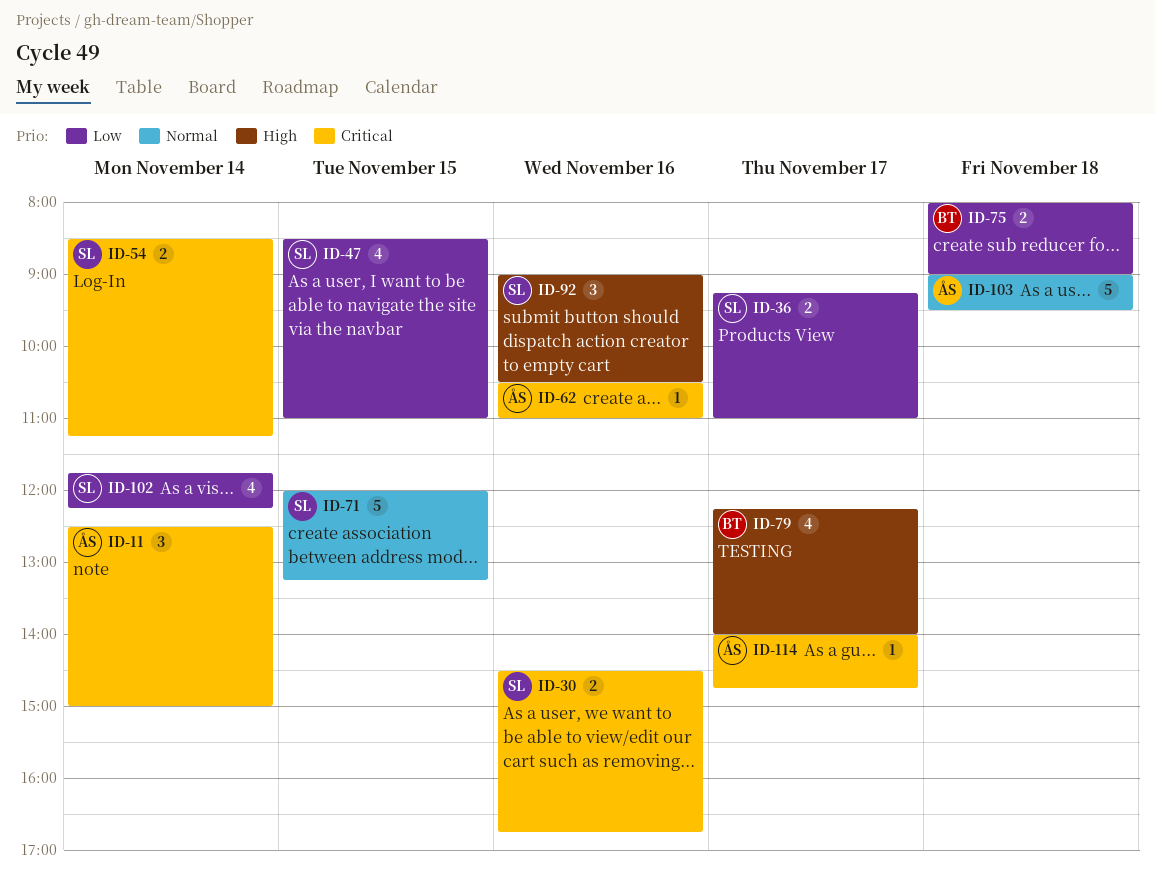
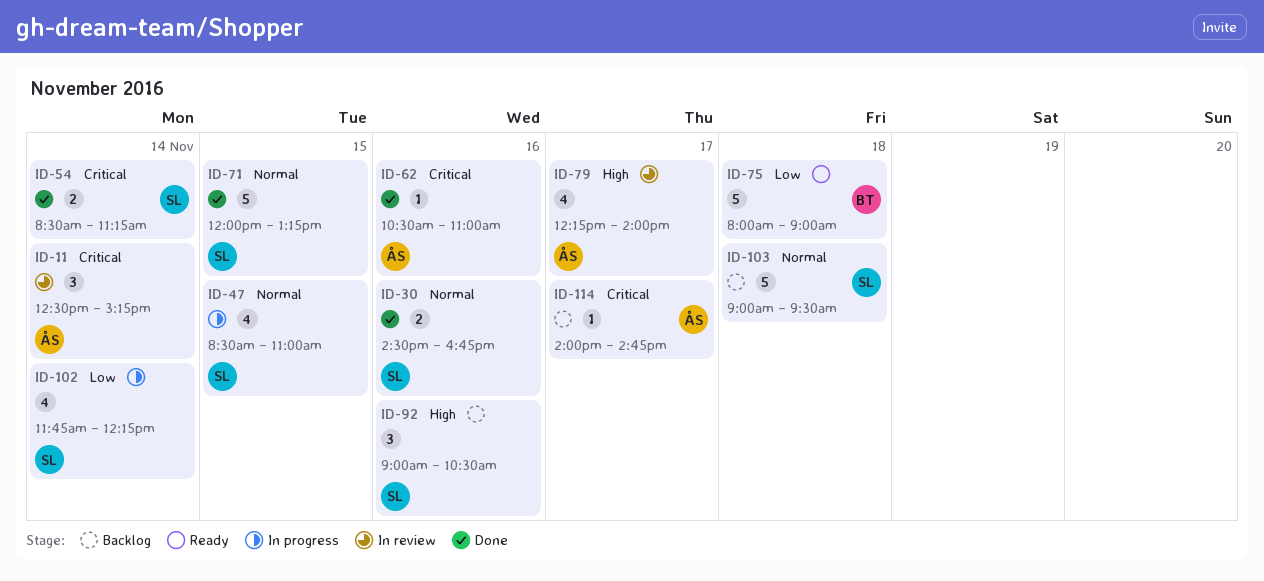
ID-11, ends: 15:00 -> 15:15
ID-30, priority: Critical -> Normal
ID-36: present -> none
ID-47, priority: Low -> Normal
ID-75, estimate: 2 -> 5
ID-79, owner: BT -> ÅS
ID-103, owner: ÅS -> SL

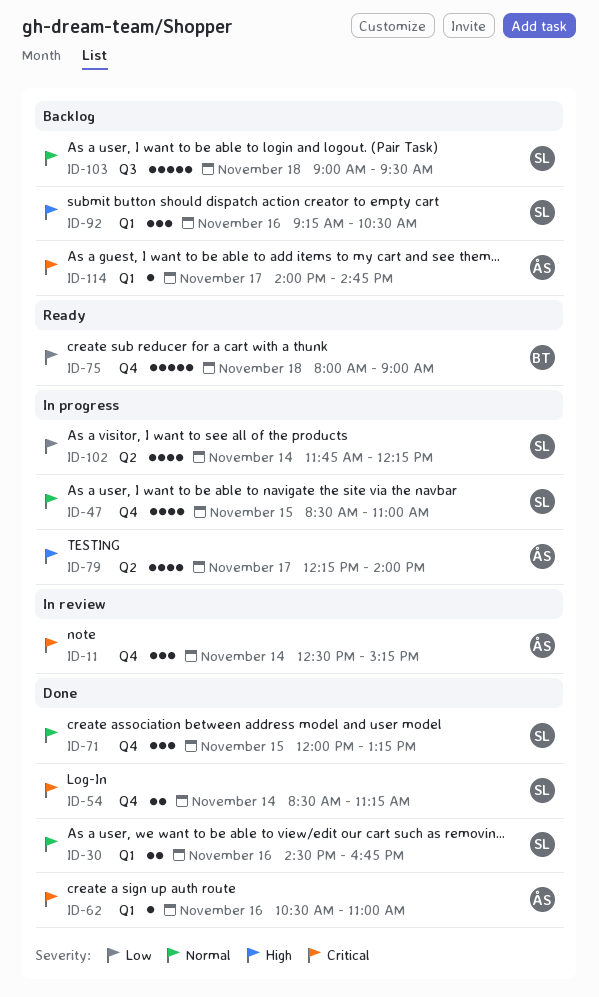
ID-71, estimate: 5 -> 3
ID-79, status: In review -> In progress
ID-92, begins: 09:00 -> 09:15

